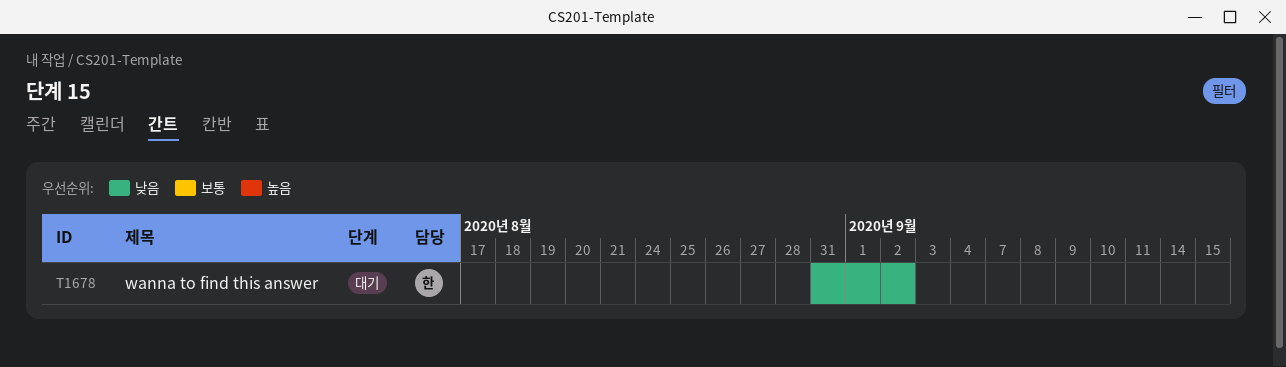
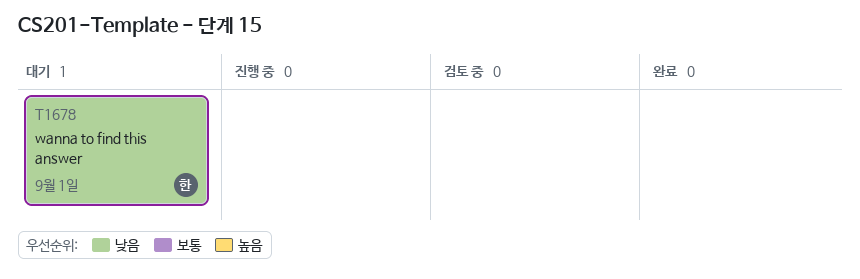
T1678, due: Sep 2 -> Sep 1

